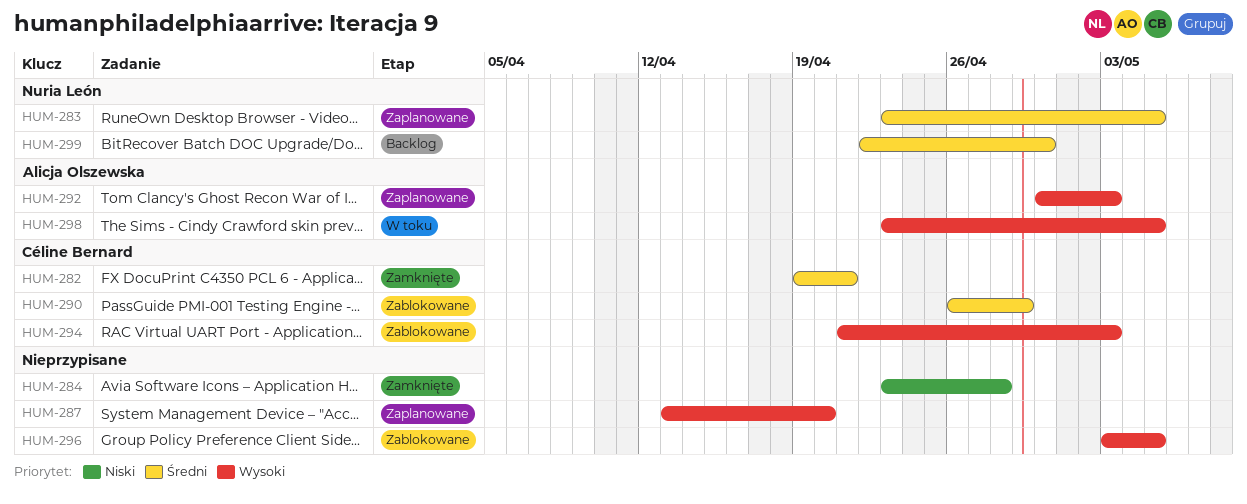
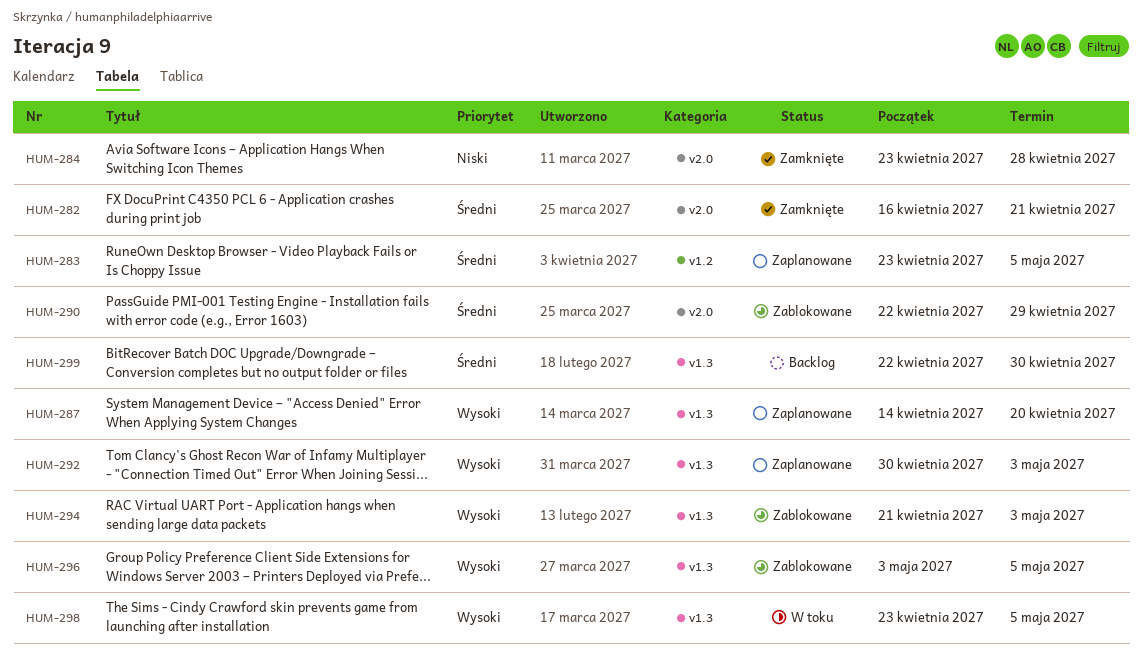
HUM-282, start: Apr 19 -> Apr 16
HUM-287, start: Apr 13 -> Apr 14
HUM-290, start: Apr 26 -> Apr 22

